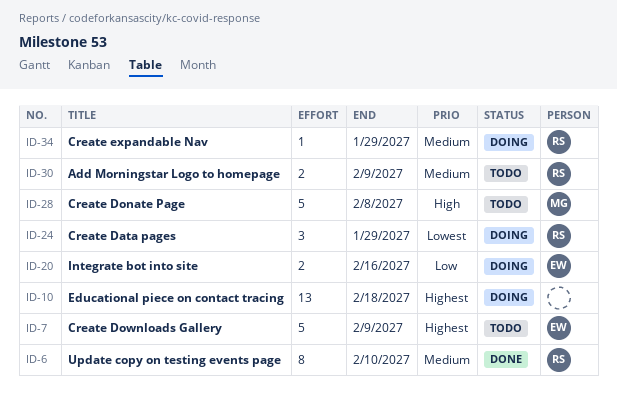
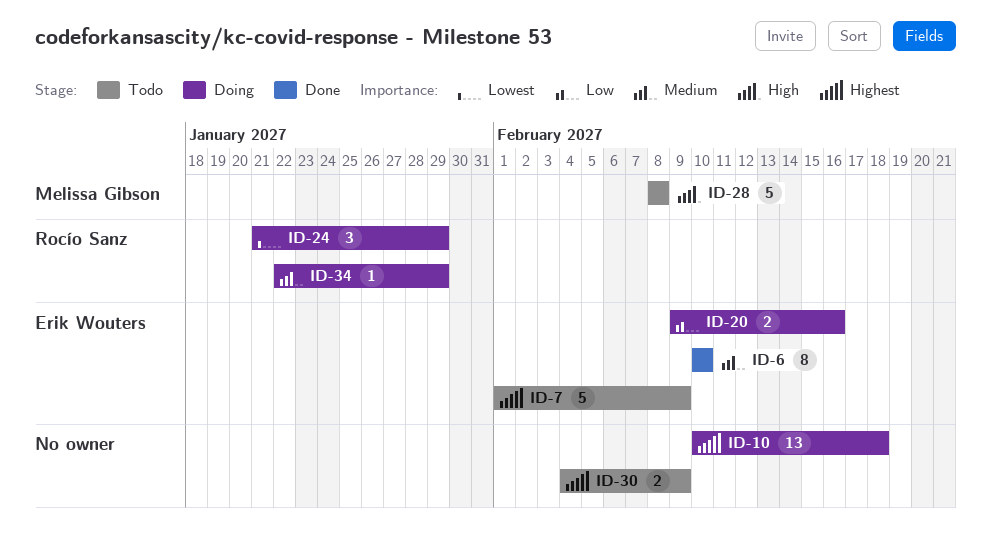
ID-6, owner: Rocío Sanz -> Erik Wouters
ID-30, owner: Rocío Sanz -> none
ID-30, priority: Medium -> Highest

